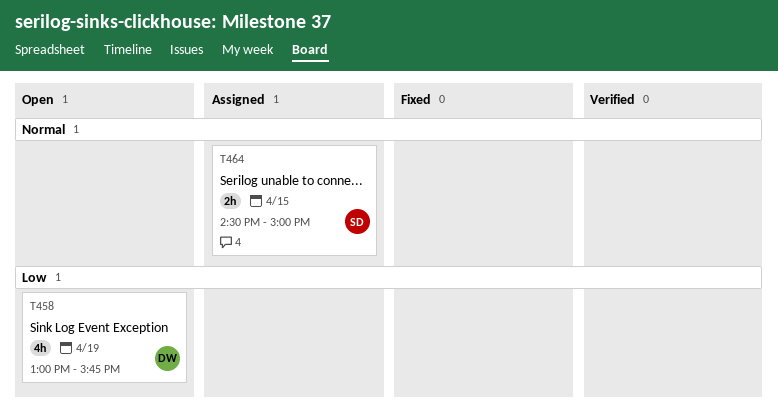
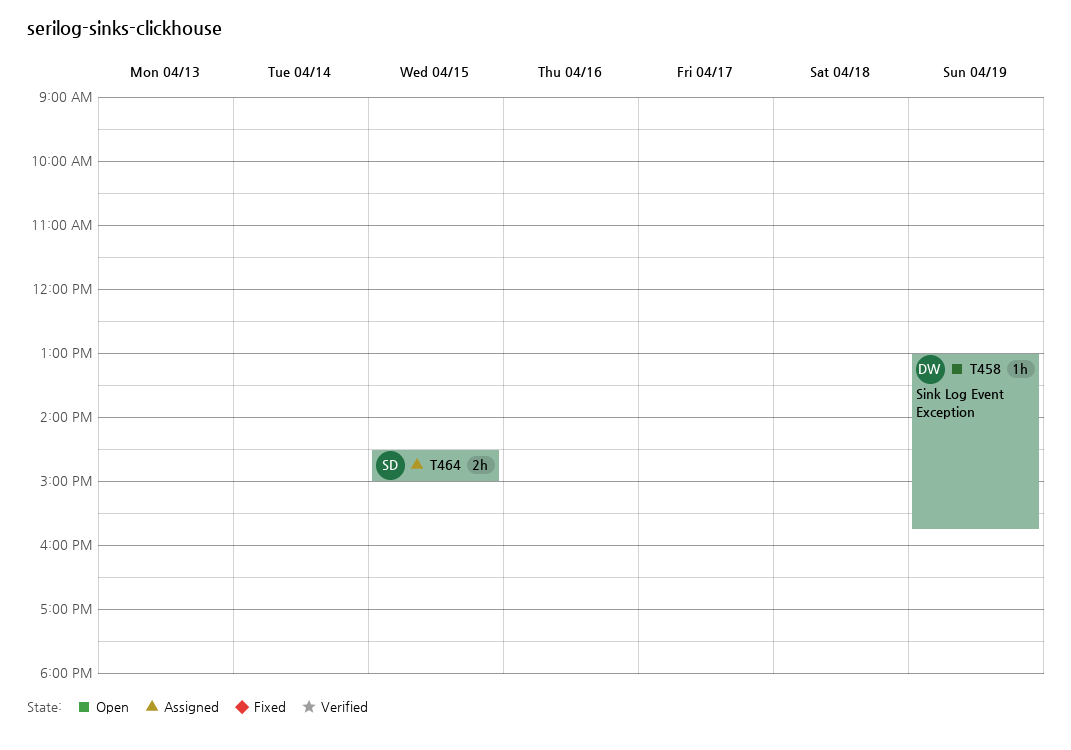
T458, estimate: 4h -> 1h

